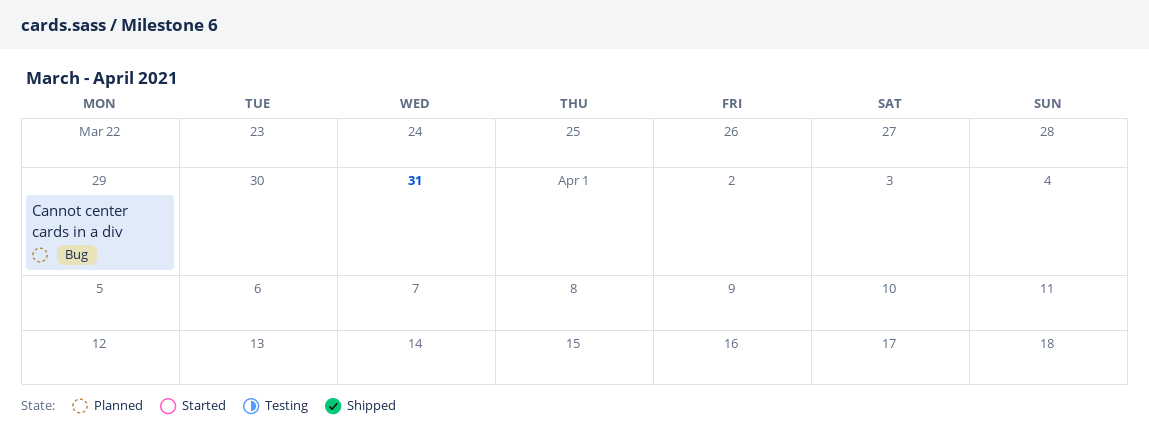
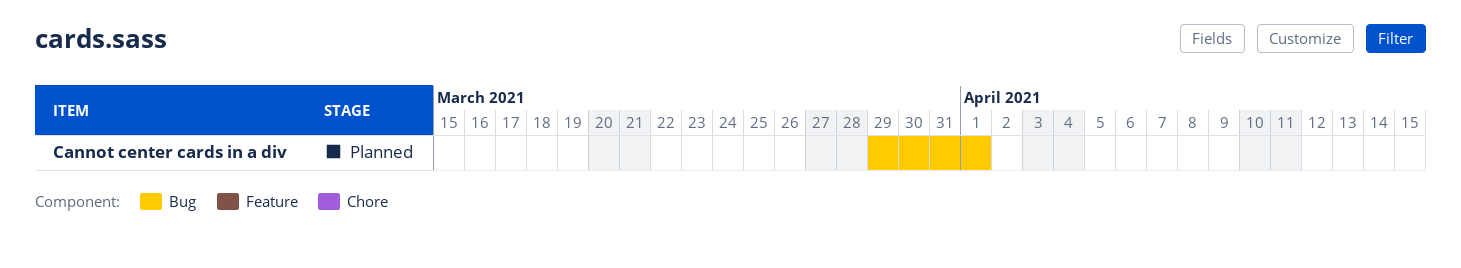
Cannot center cards in a div, due: Mar 29 -> Apr 1

